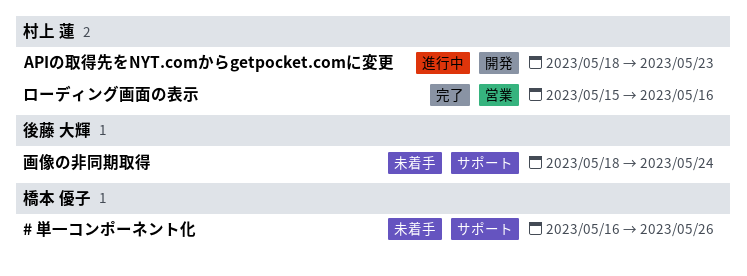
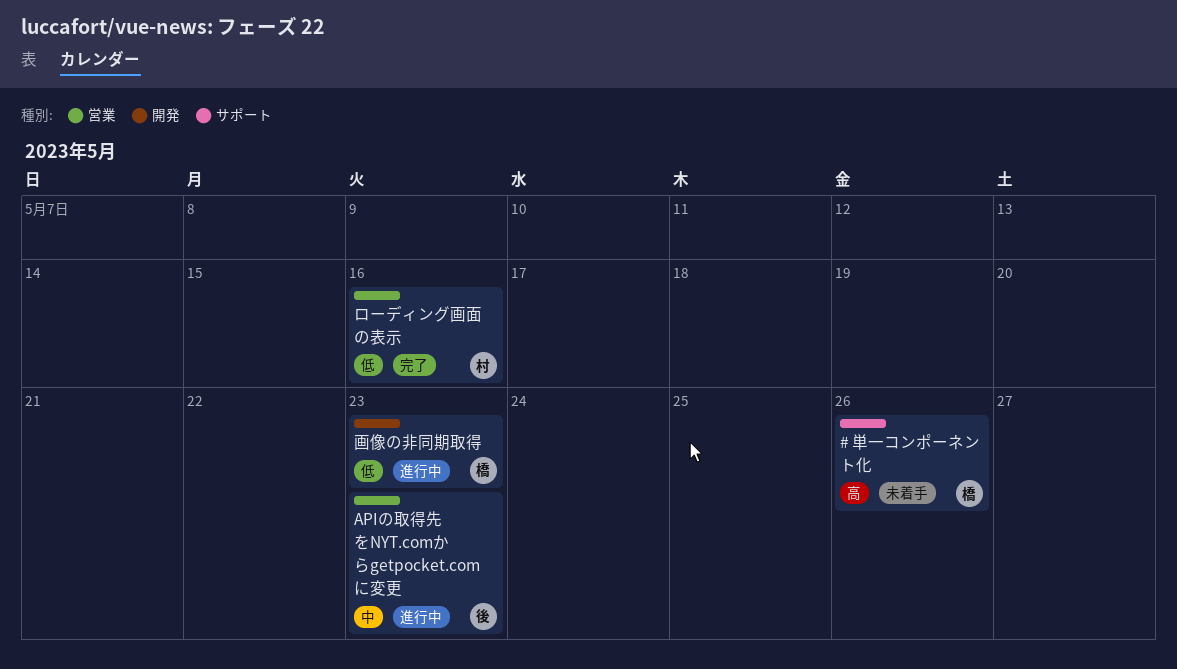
APIの取得先をNYT.comからgetpocket.comに変更, owner: 村上 蓮 -> 後藤 大輝
APIの取得先をNYT.comからgetpocket.comに変更, label: 開発 -> 営業
画像の非同期取得, status: 未着手 -> 進行中
画像の非同期取得, owner: 後藤 大輝 -> 橋本 優子
画像の非同期取得, label: サポート -> 開発
画像の非同期取得, due: May 24 -> May 23

